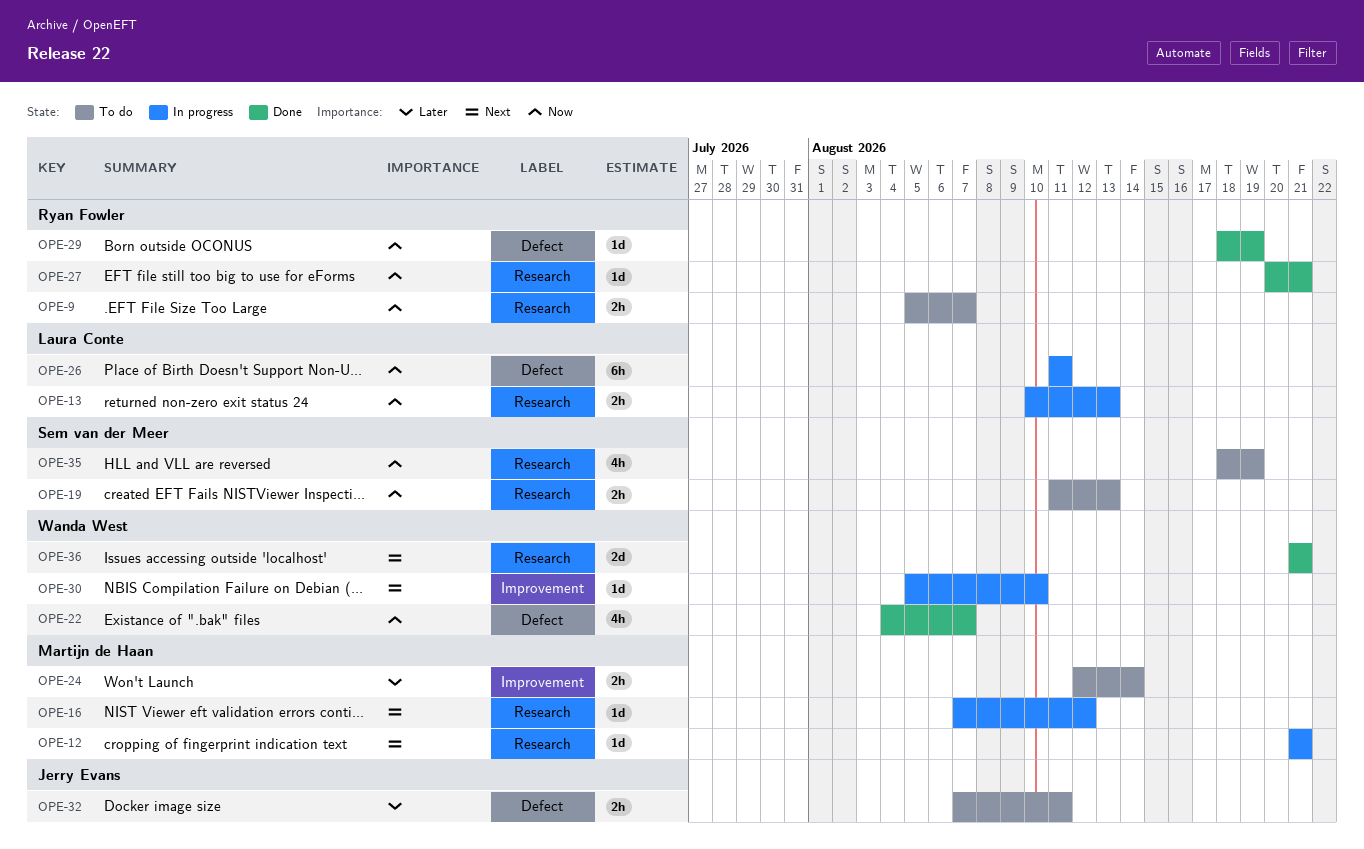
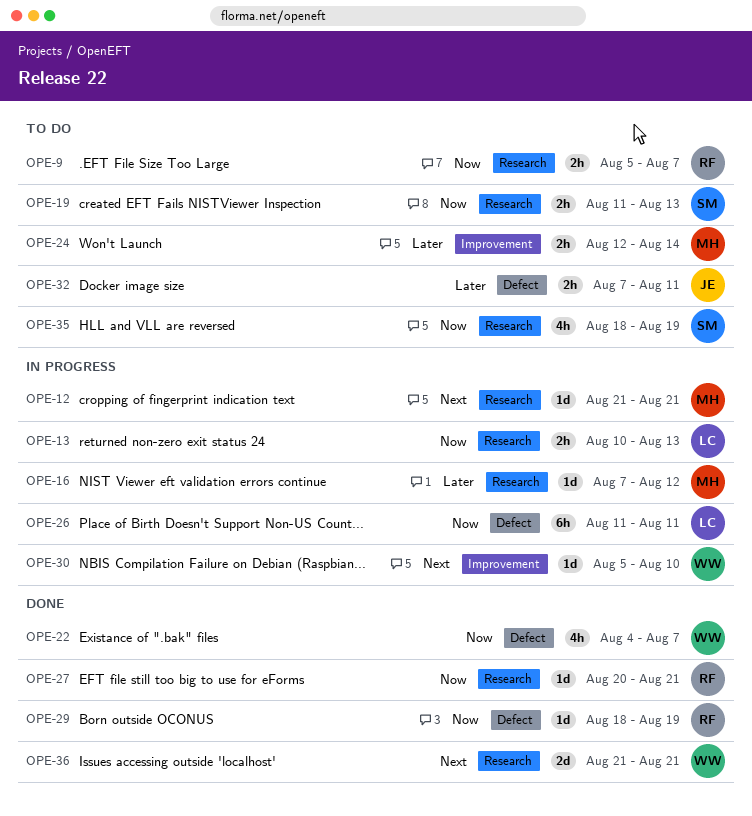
OPE-16, priority: Next -> Later

